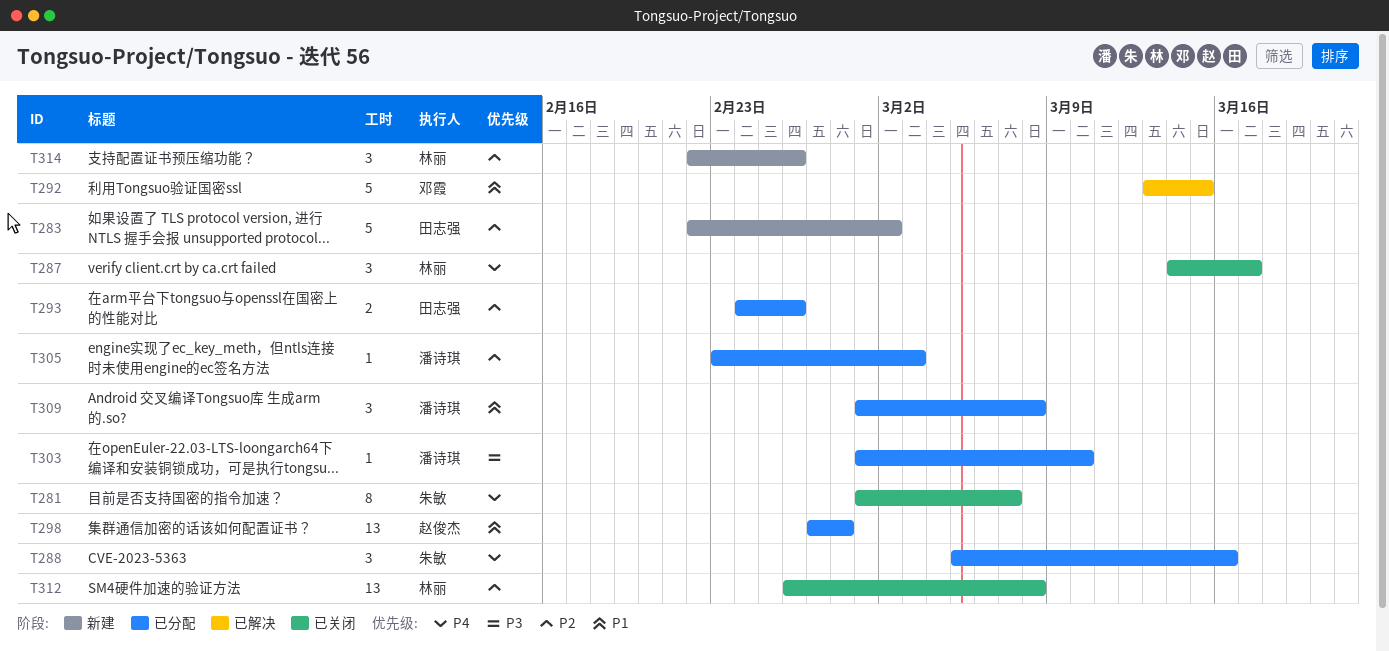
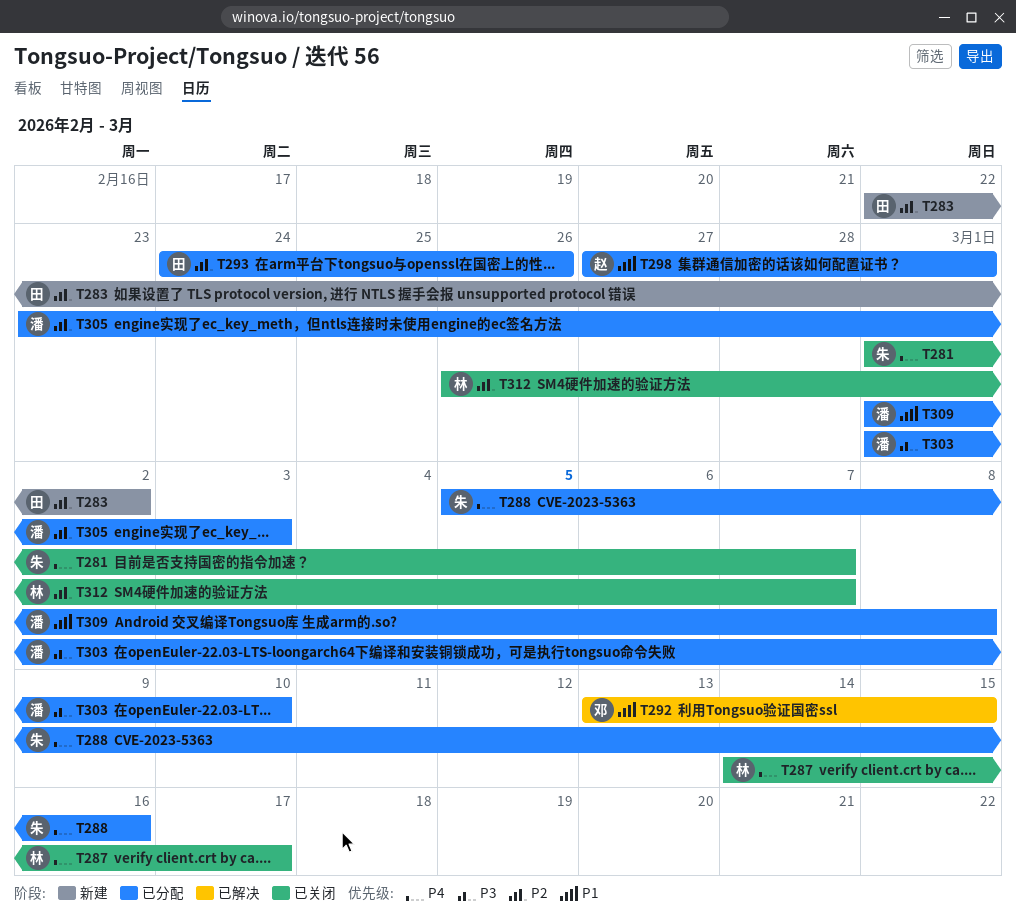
T298, due: Feb 28 -> Mar 1
T312, due: Mar 8 -> Mar 7
T314: present -> none

